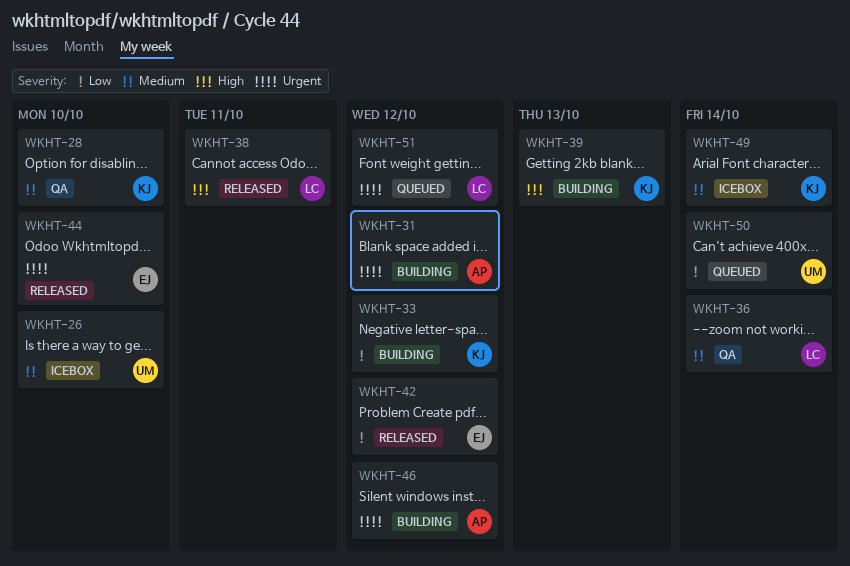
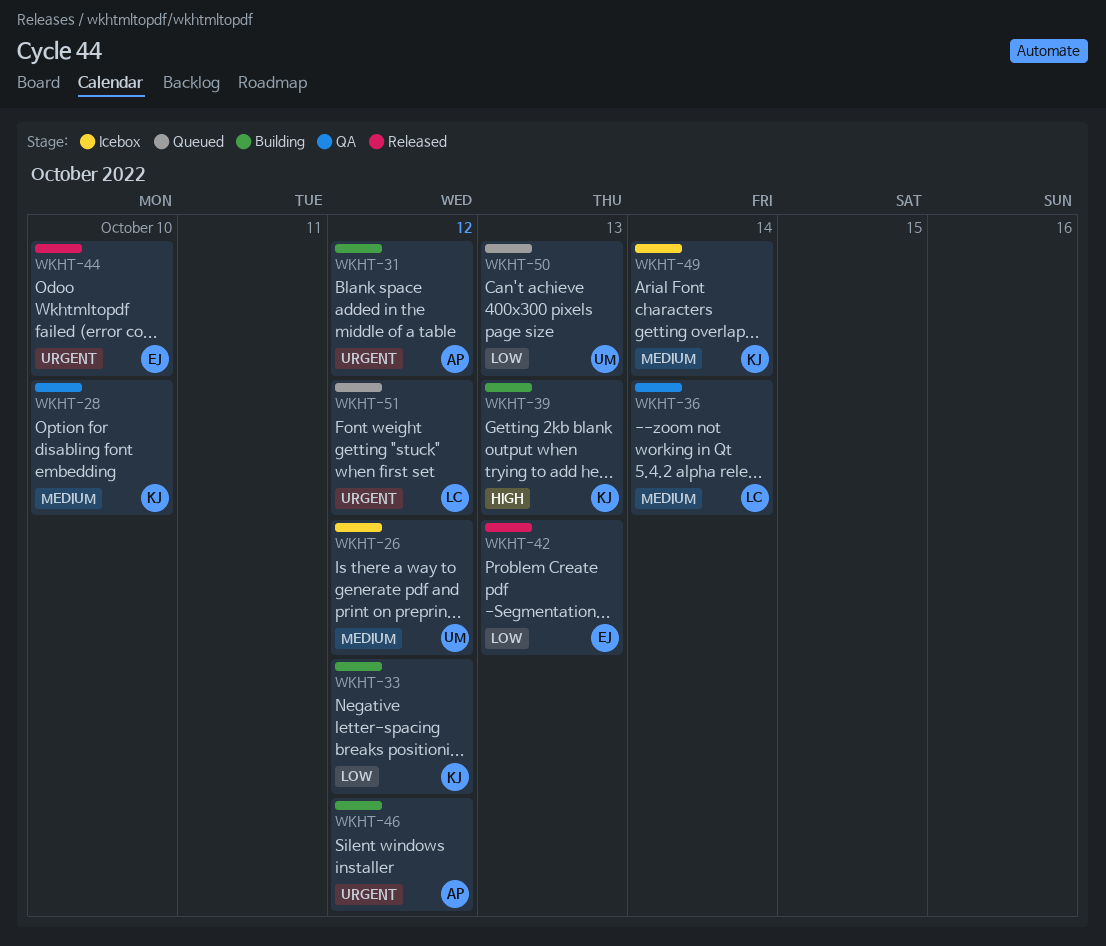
WKHT-26, due: Oct 10 -> Oct 12
WKHT-38: present -> none
WKHT-42, due: Oct 12 -> Oct 13
WKHT-50, due: Oct 14 -> Oct 13

